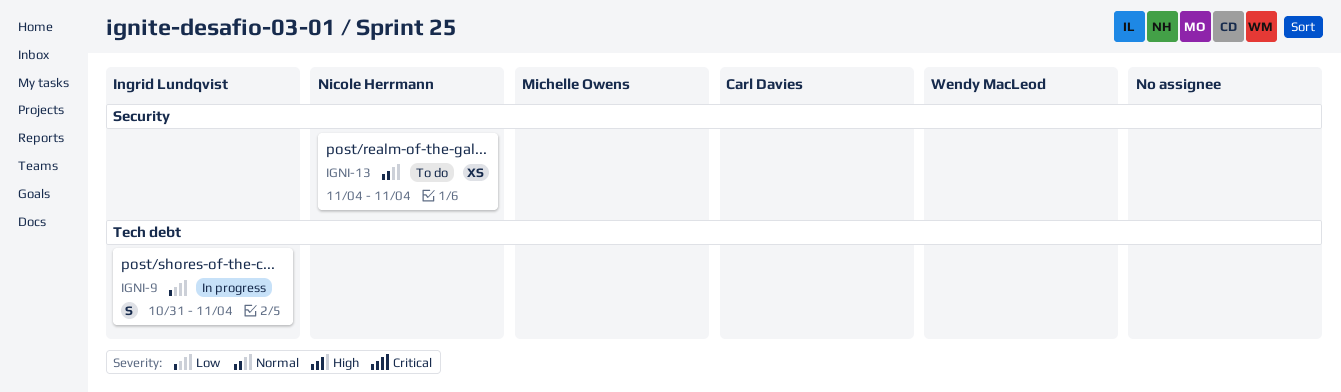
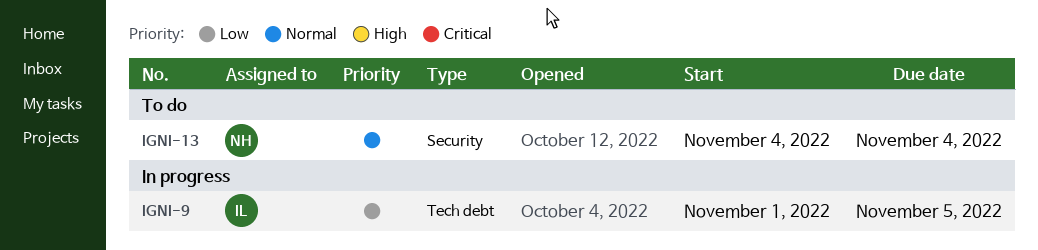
IGNI-9, start: Oct 31 -> Nov 1
IGNI-9, due: Nov 4 -> Nov 5

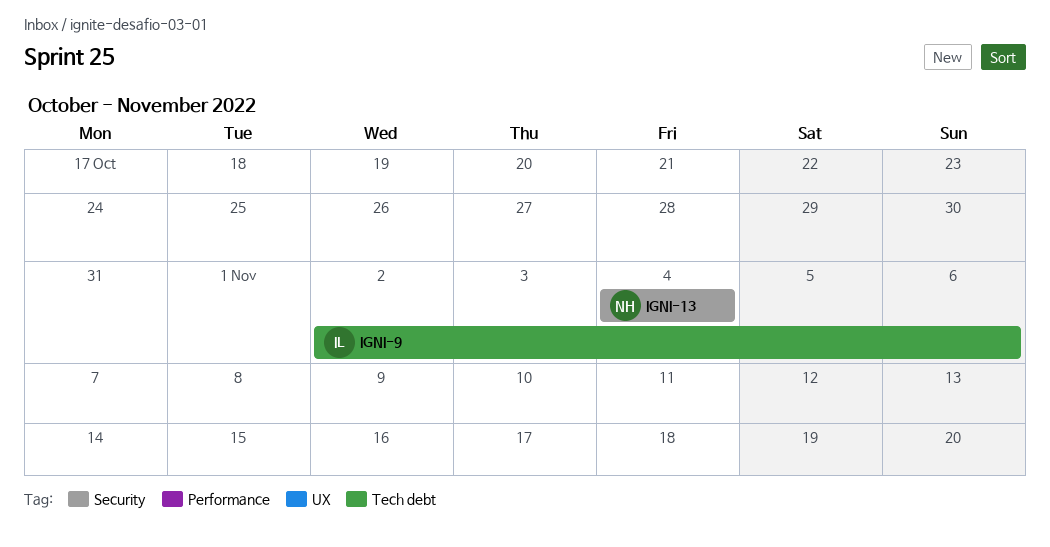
IGNI-9, start: Nov 1 -> Nov 2
IGNI-9, due: Nov 5 -> Nov 6

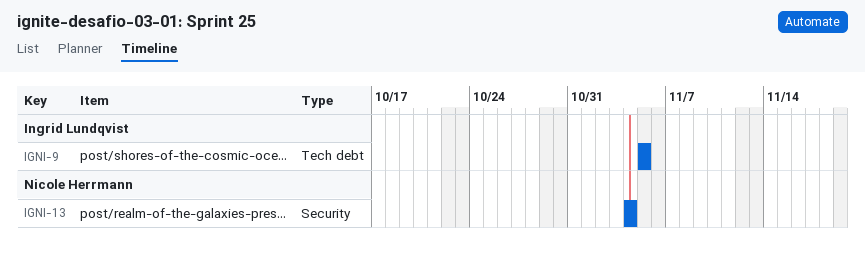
IGNI-9, start: Nov 2 -> Nov 5
IGNI-9, due: Nov 6 -> Nov 5

